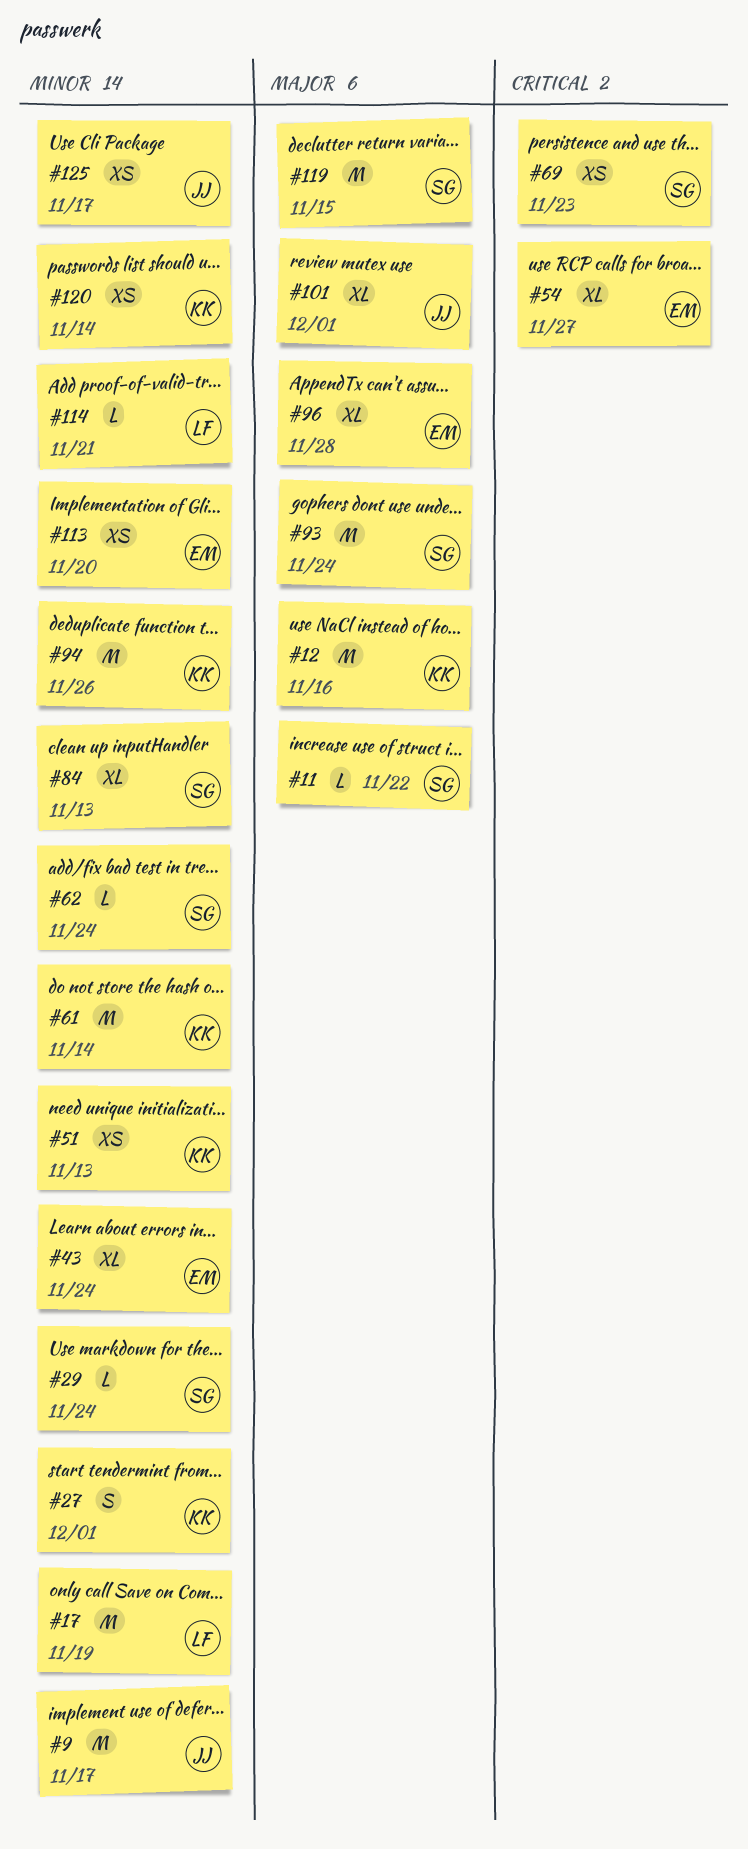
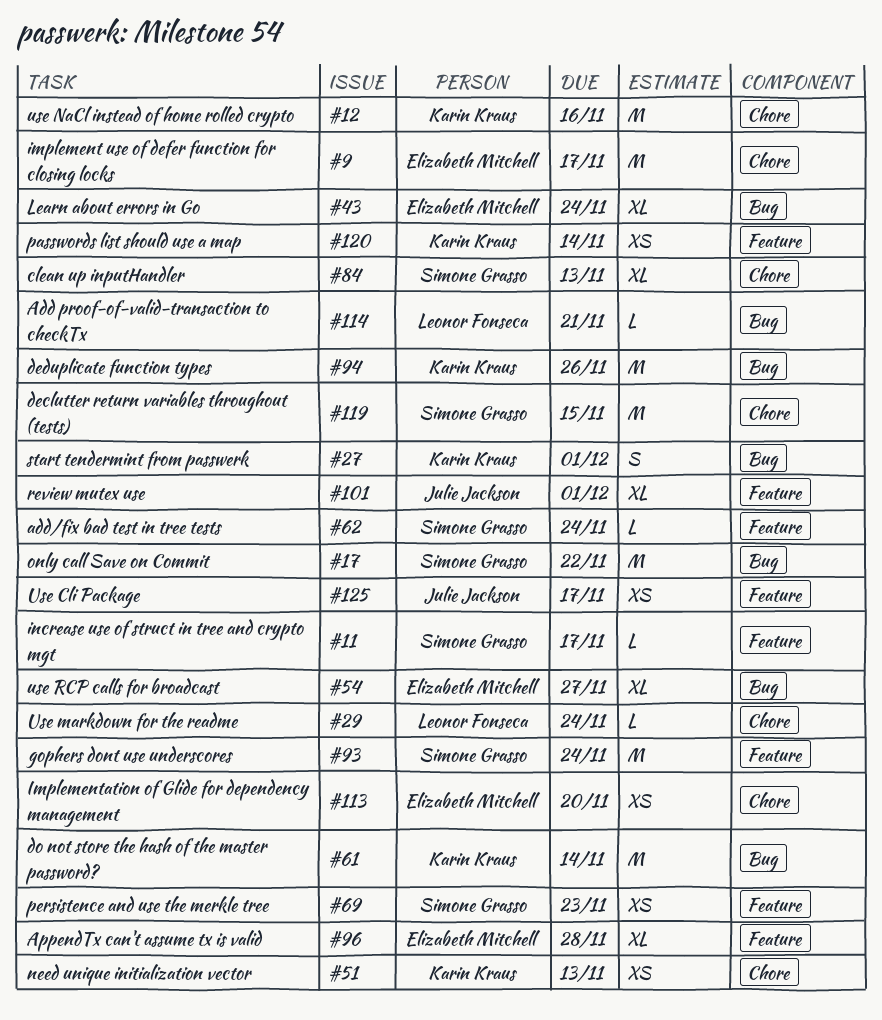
#9, owner: Julie Jackson -> Elizabeth Mitchell
#11, due: Nov 22 -> Nov 17
#17, owner: Leonor Fonseca -> Simone Grasso
#17, due: Nov 19 -> Nov 22
#29, owner: Simone Grasso -> Leonor Fonseca

